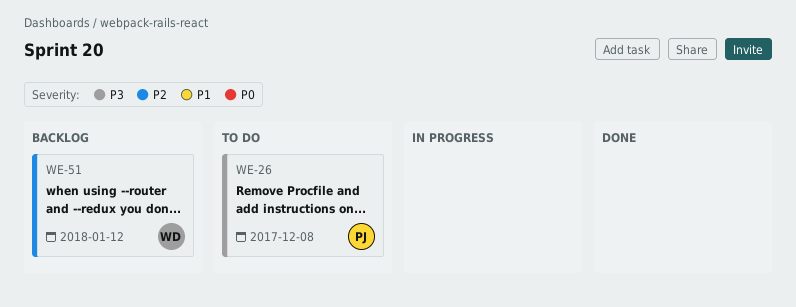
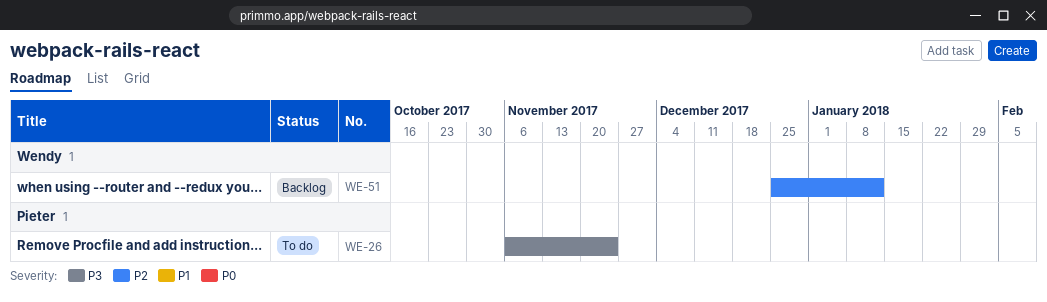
WE-26, due: Dec 8 -> Nov 24

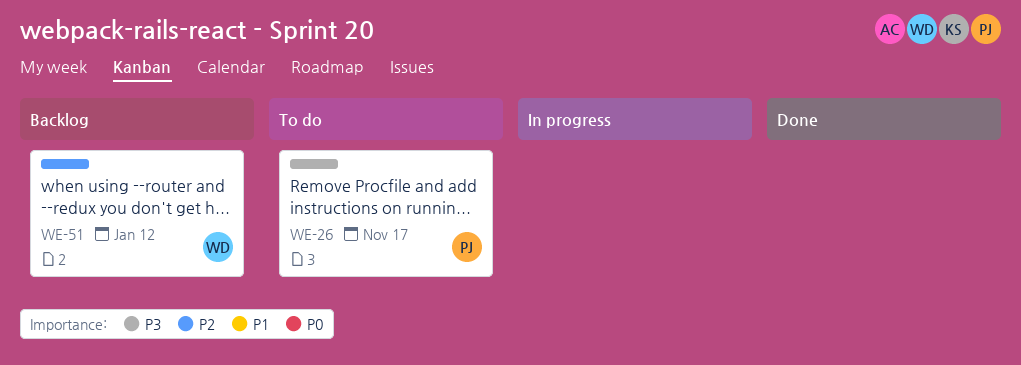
WE-26, due: Nov 24 -> Nov 17

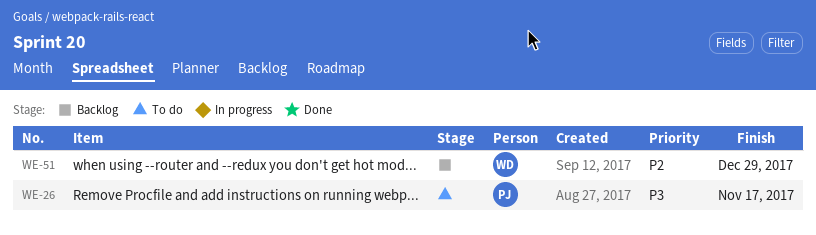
WE-51, due: Jan 12 -> Dec 29

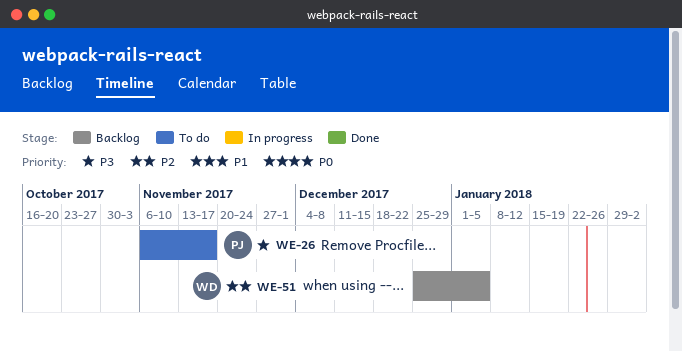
WE-51, due: Dec 29 -> Jan 5

